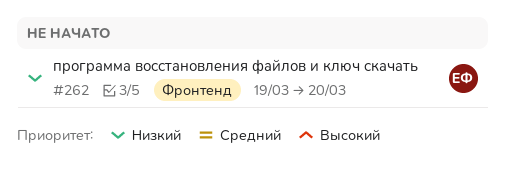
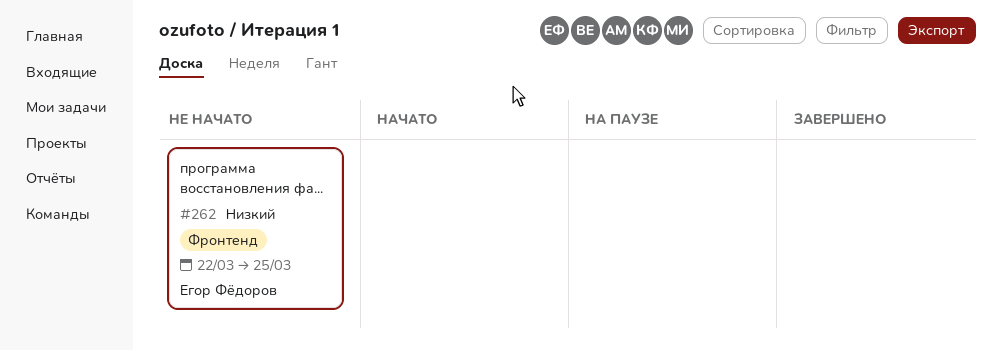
#262, start: Mar 19 -> Mar 22
#262, due: Mar 20 -> Mar 25

